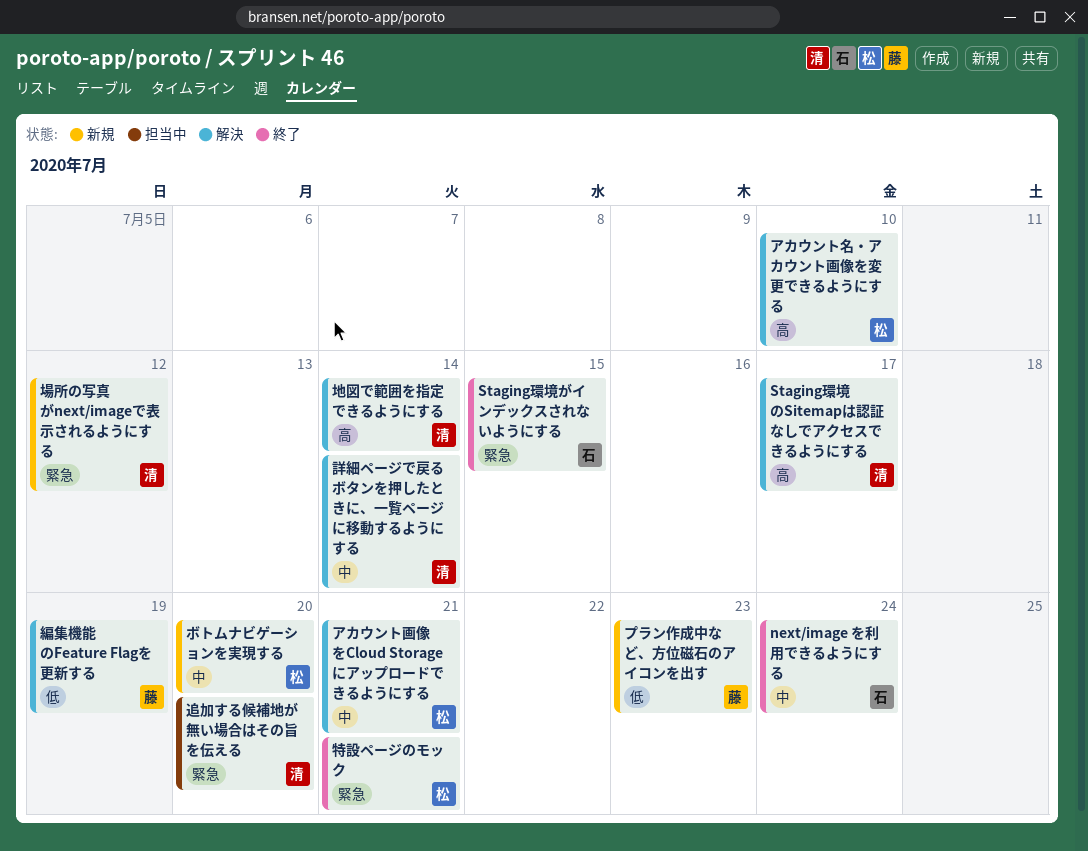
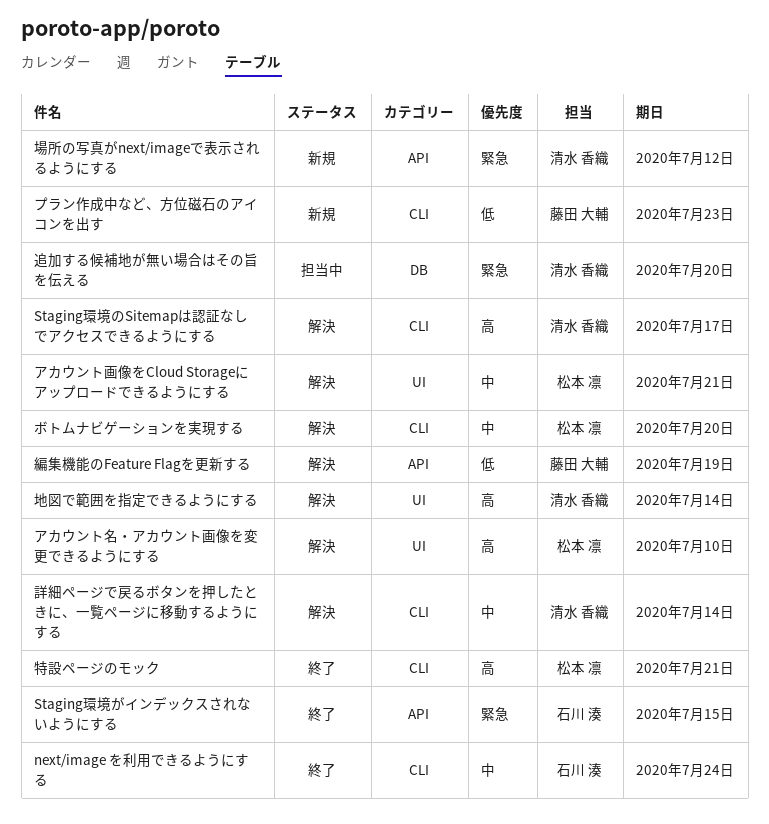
ボトムナビゲーションを実現する, status: 新規 -> 解決
特設ページのモック, priority: 緊急 -> 高

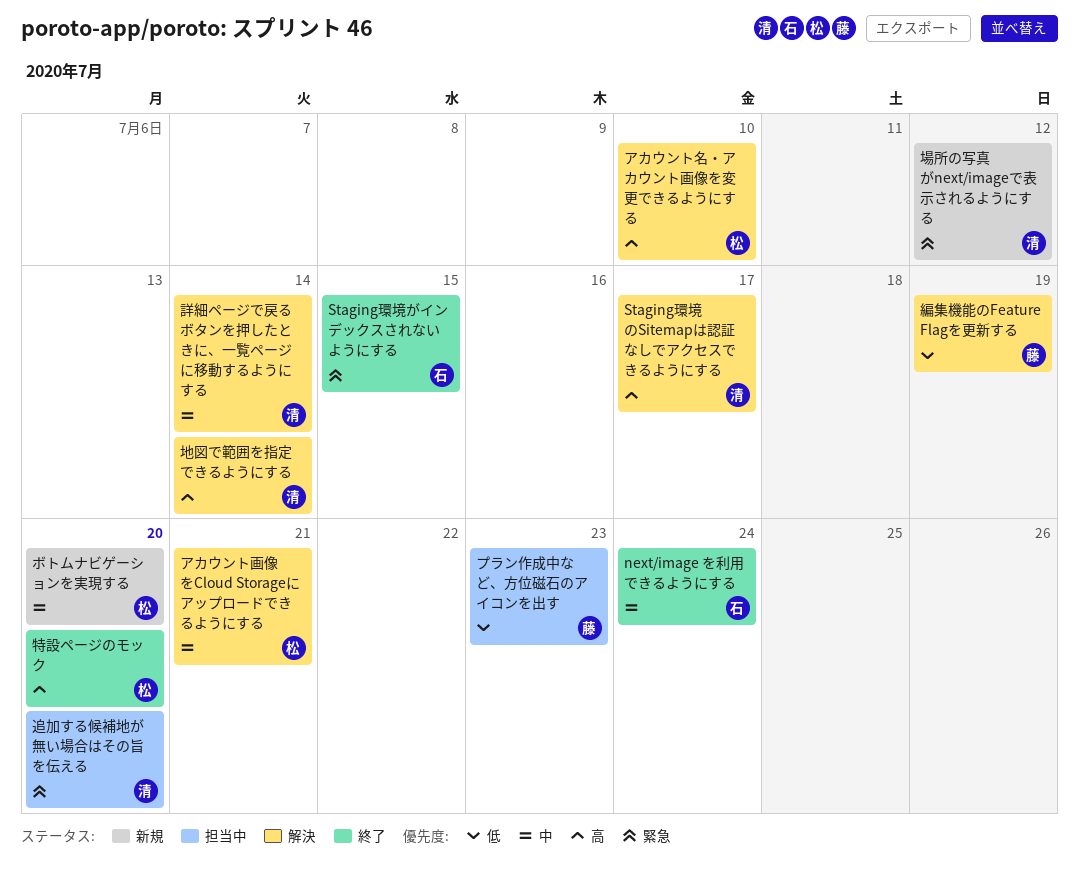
プラン作成中など、方位磁石のアイコンを出す, status: 新規 -> 担当中
ボトムナビゲーションを実現する, status: 解決 -> 新規
特設ページのモック, due: Jul 21 -> Jul 20

